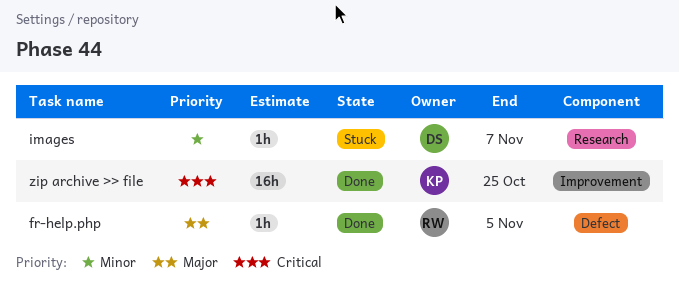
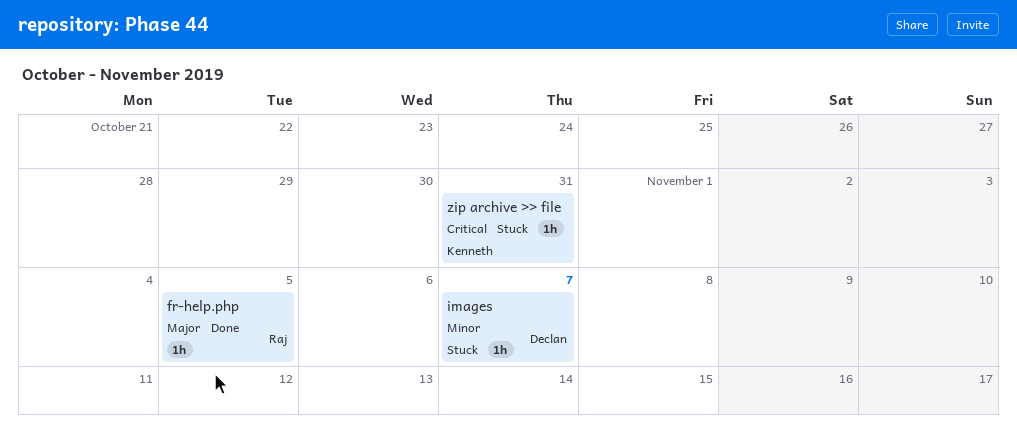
zip archive >> file, status: Done -> Stuck
zip archive >> file, estimate: 16h -> 1h
zip archive >> file, due: Oct 25 -> Oct 31

